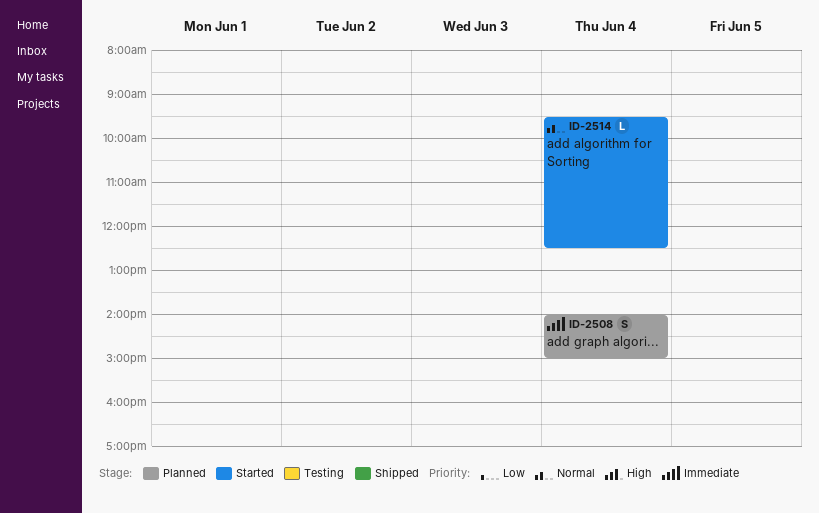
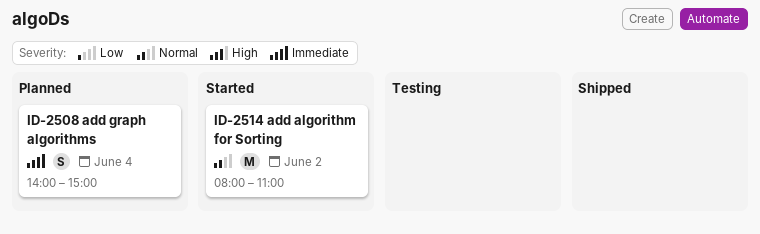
ID-2514, estimate: L -> M
ID-2514, day: Jun 4 -> Jun 2
ID-2514, begins: 09:30 -> 08:00
ID-2514, ends: 12:30 -> 11:00

